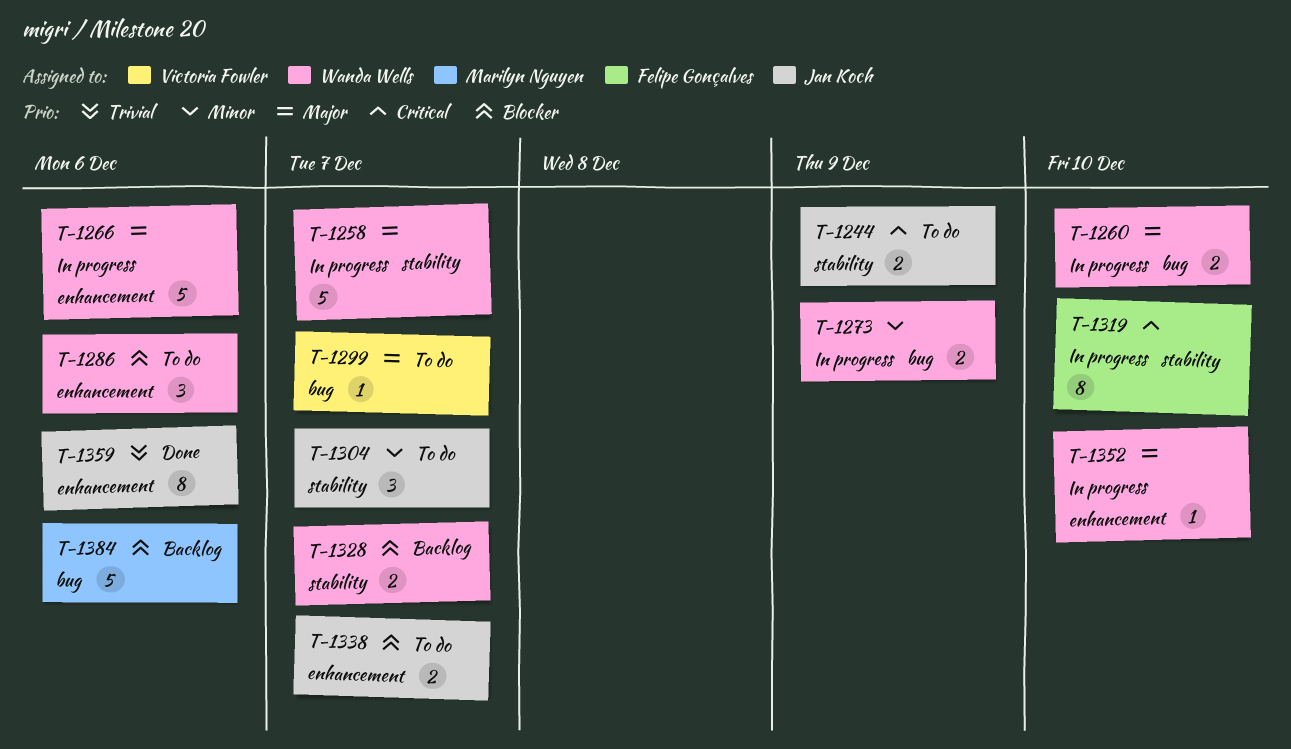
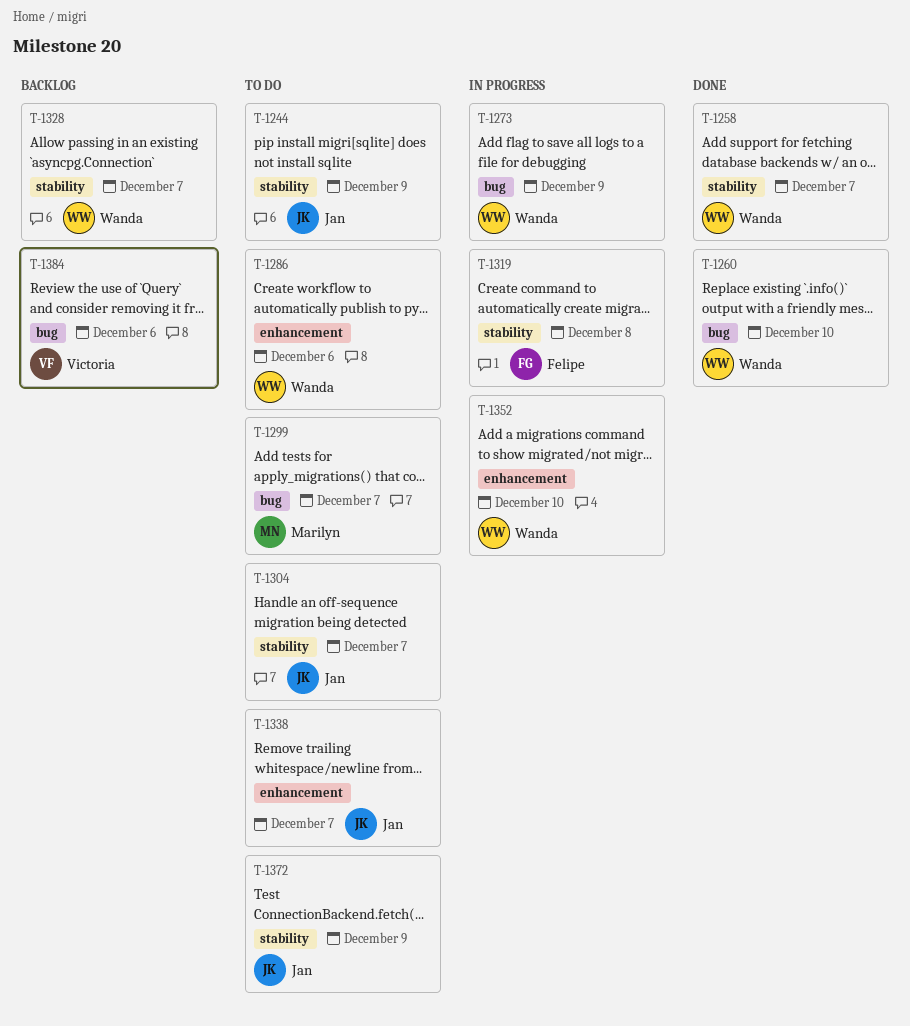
T-1258, status: In progress -> Done
T-1260, status: In progress -> Done
T-1266: present -> none
T-1299, owner: Victoria Fowler -> Marilyn Nguyen
T-1319, due: Dec 10 -> Dec 8
T-1359: present -> none
T-1372: none -> present
T-1384, owner: Marilyn Nguyen -> Victoria Fowler

